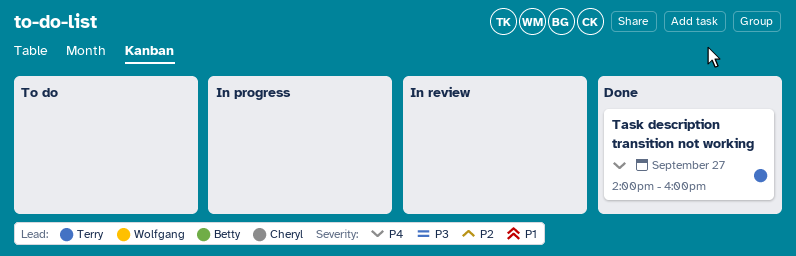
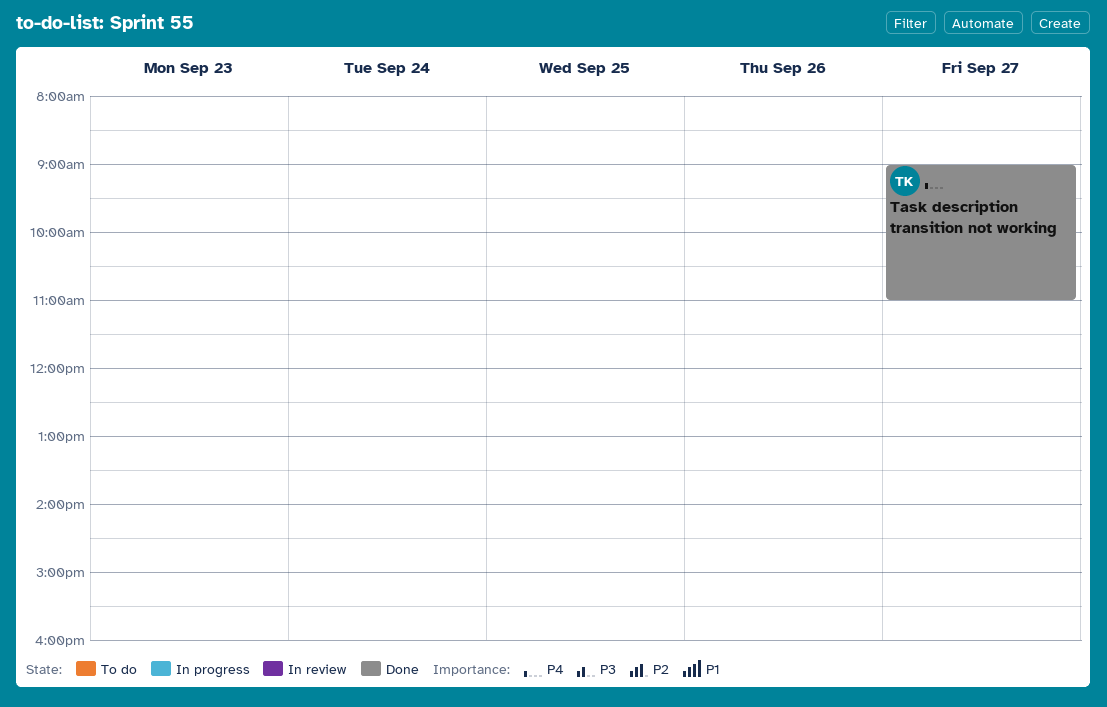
Task description transition not working, begins: 14:00 -> 09:00
Task description transition not working, ends: 16:00 -> 11:00

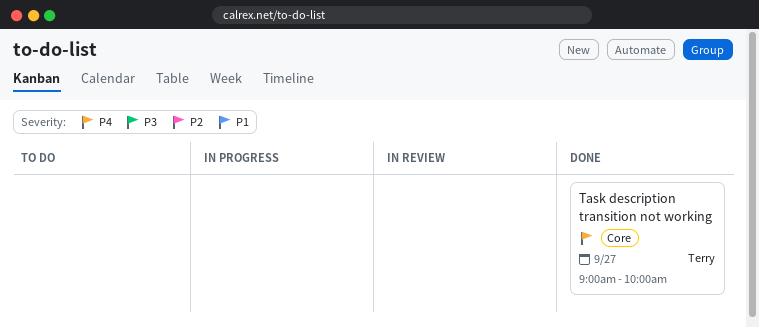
Task description transition not working, ends: 11:00 -> 10:00

